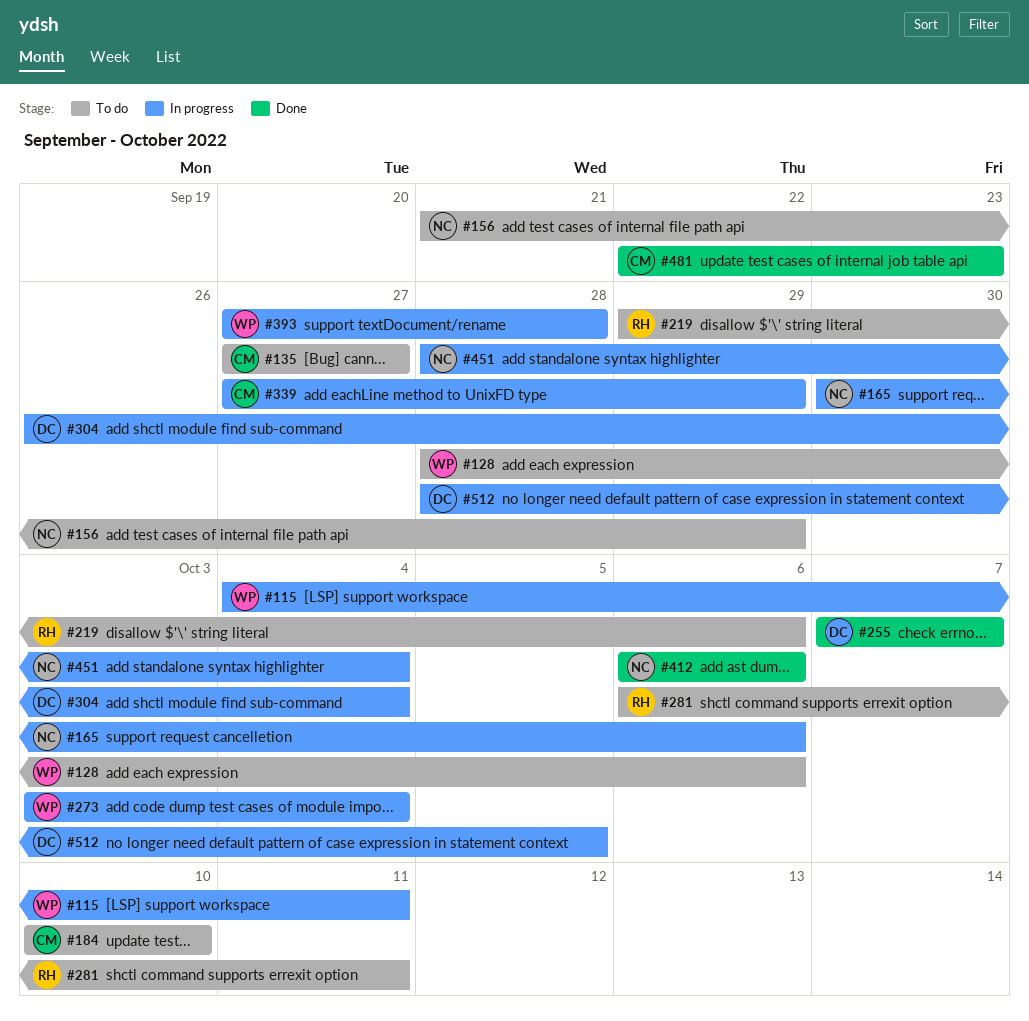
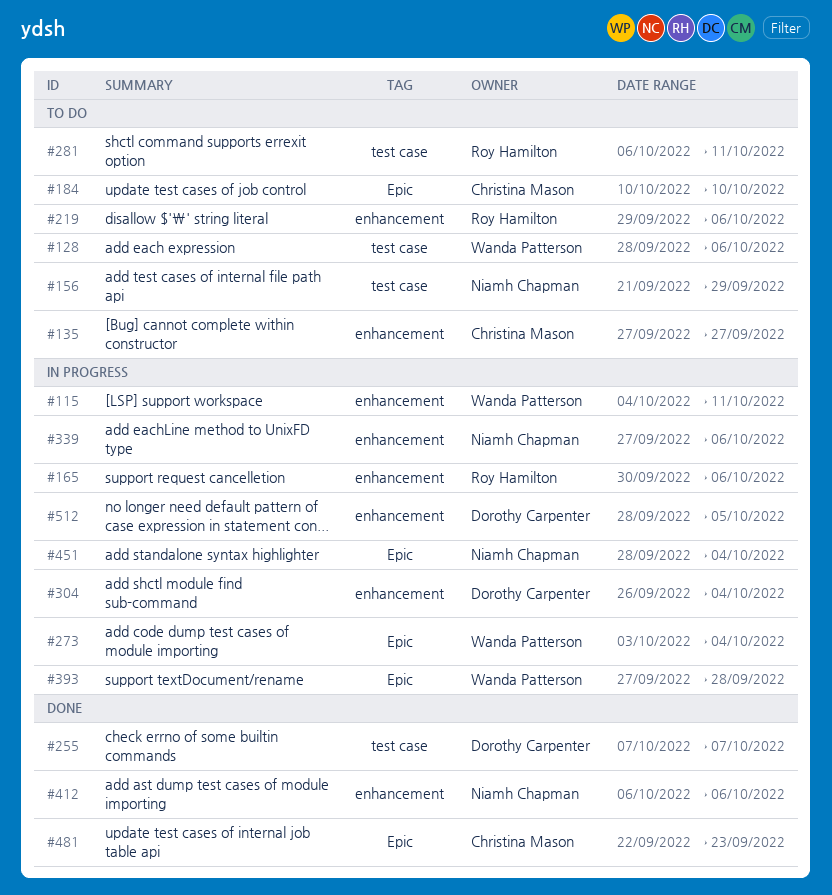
#165, owner: Niamh Chapman -> Roy Hamilton
#339, owner: Christina Mason -> Niamh Chapman
#339, due: Sep 29 -> Oct 6

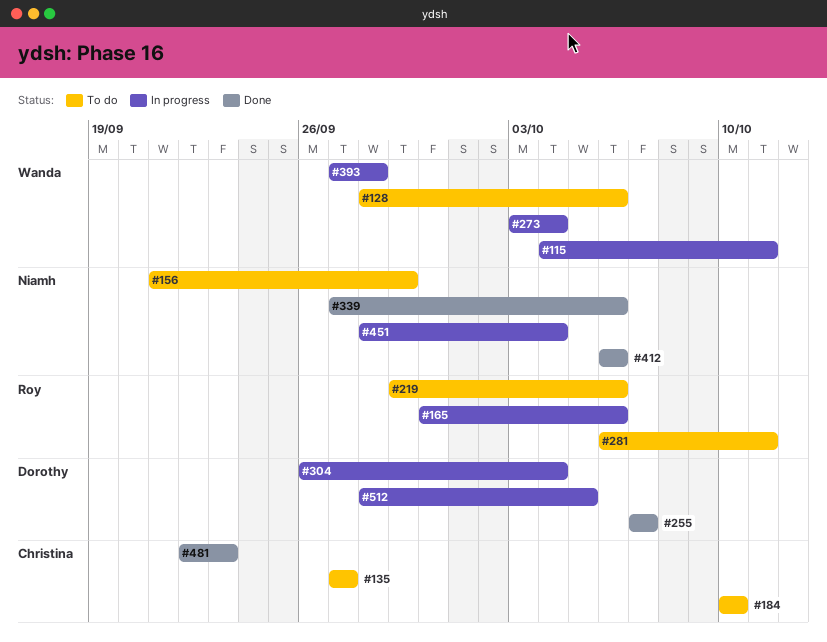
#339, status: In progress -> Done

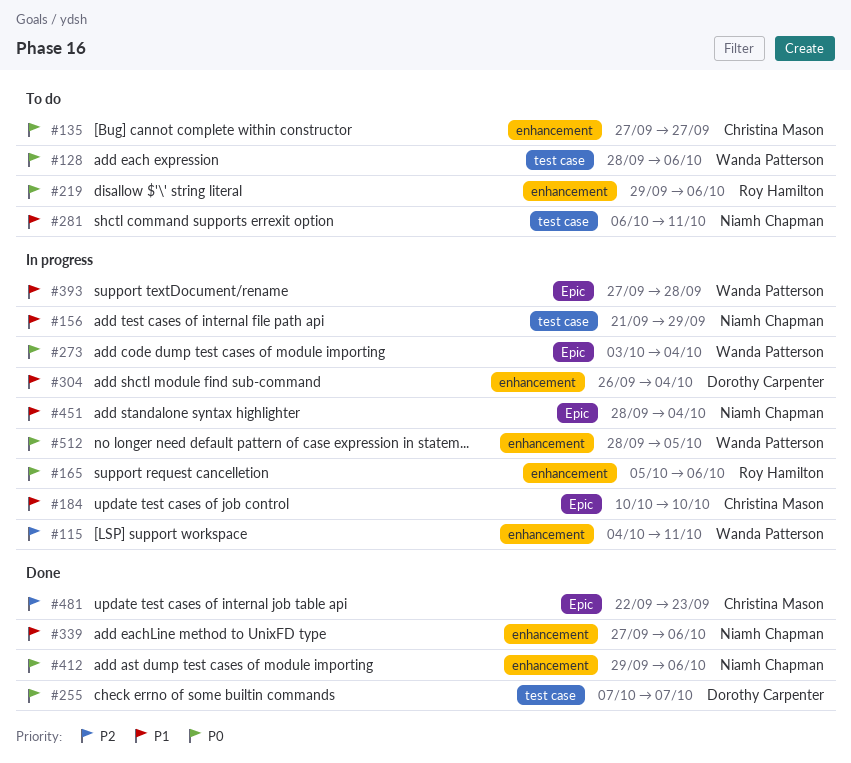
#156, status: To do -> In progress
#165, start: Sep 30 -> Oct 5
#184, status: To do -> In progress
#281, owner: Roy Hamilton -> Niamh Chapman
#412, start: Oct 6 -> Sep 29
#512, owner: Dorothy Carpenter -> Wanda Patterson

